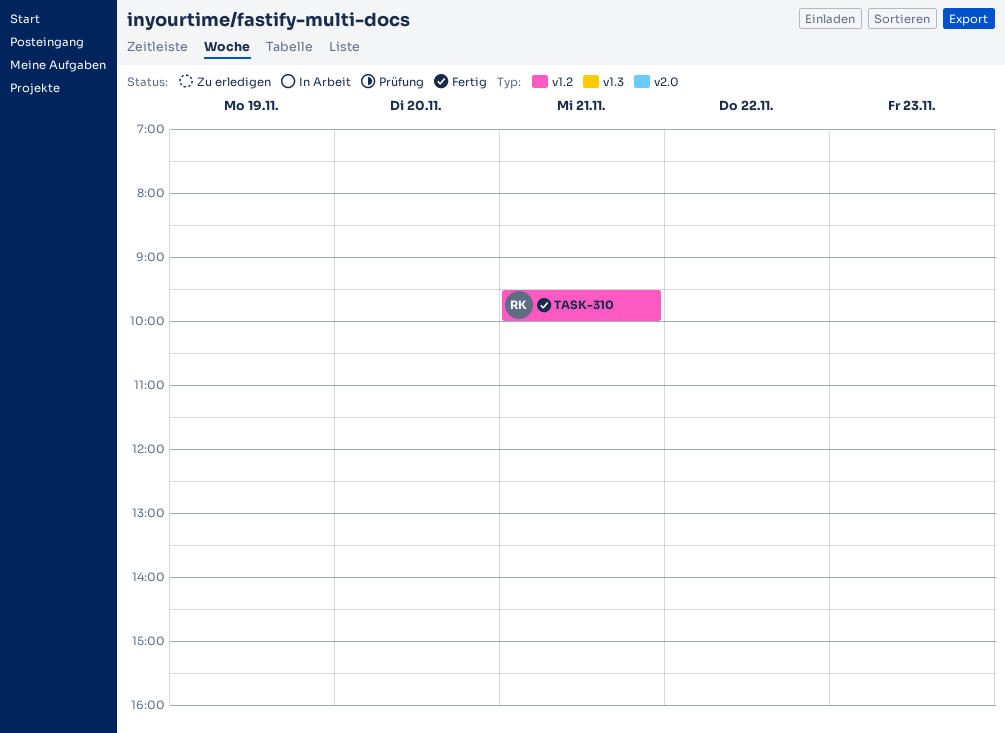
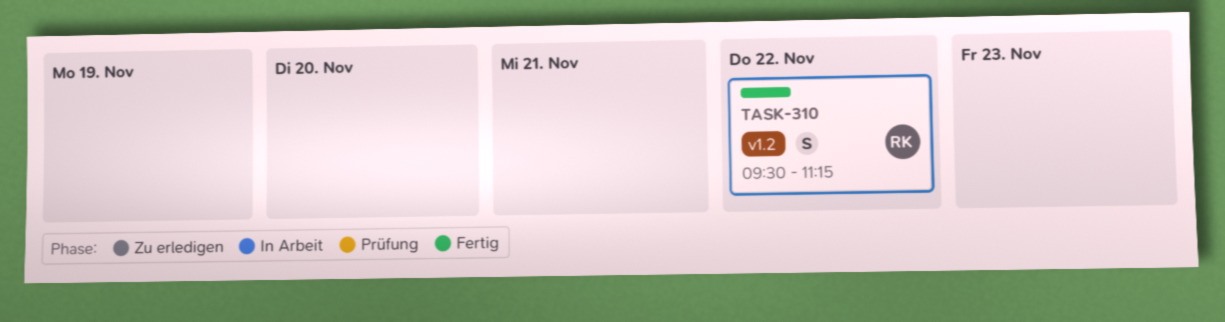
TASK-310, day: Nov 21 -> Nov 22
TASK-310, ends: 10:00 -> 11:15

